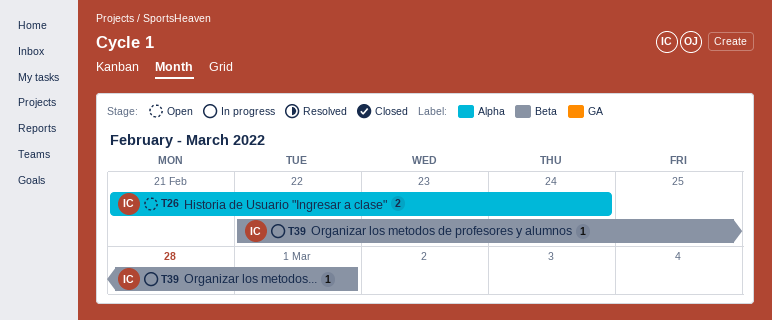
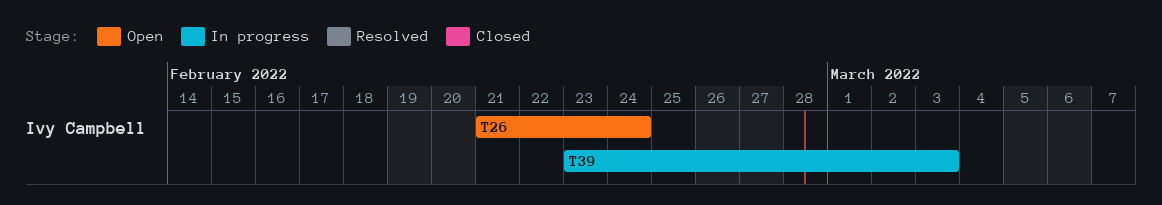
T39, start: Feb 22 -> Feb 23
T39, due: Mar 1 -> Mar 3

